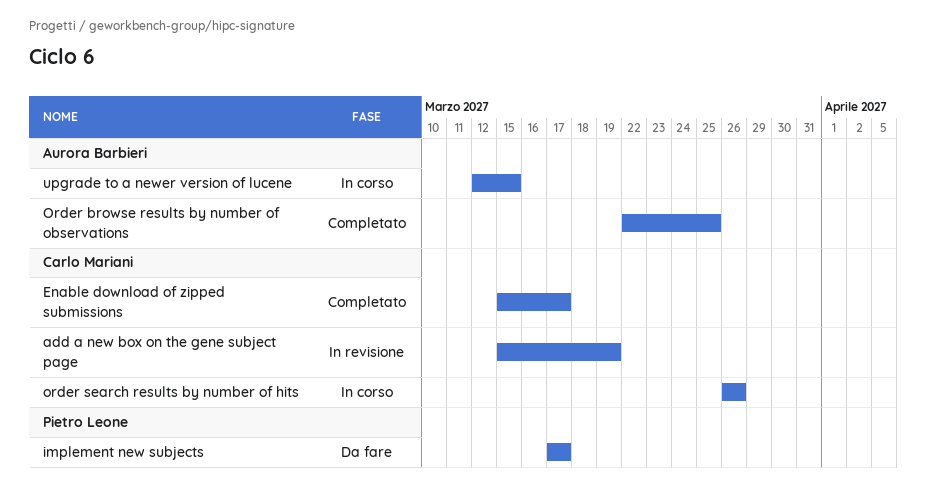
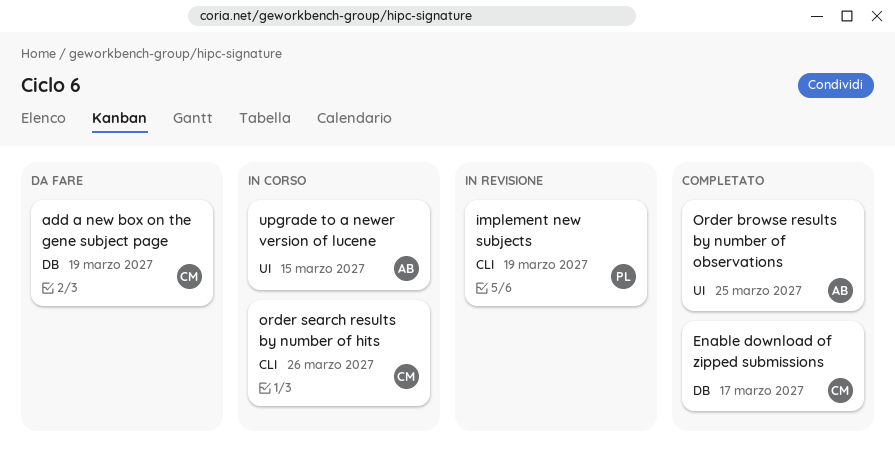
add a new box on the gene subject page, status: In revisione -> Da fare
implement new subjects, status: Da fare -> In revisione
implement new subjects, due: Mar 17 -> Mar 19

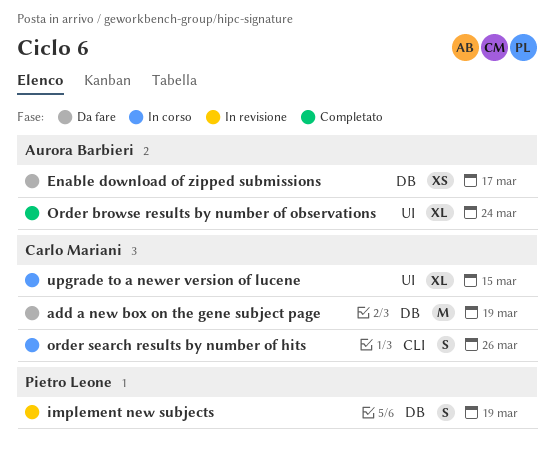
Enable download of zipped submissions, status: Completato -> Da fare
Enable download of zipped submissions, owner: Carlo Mariani -> Aurora Barbieri
implement new subjects, label: CLI -> DB
Order browse results by number of observations, due: Mar 25 -> Mar 24
upgrade to a newer version of lucene, owner: Aurora Barbieri -> Carlo Mariani

